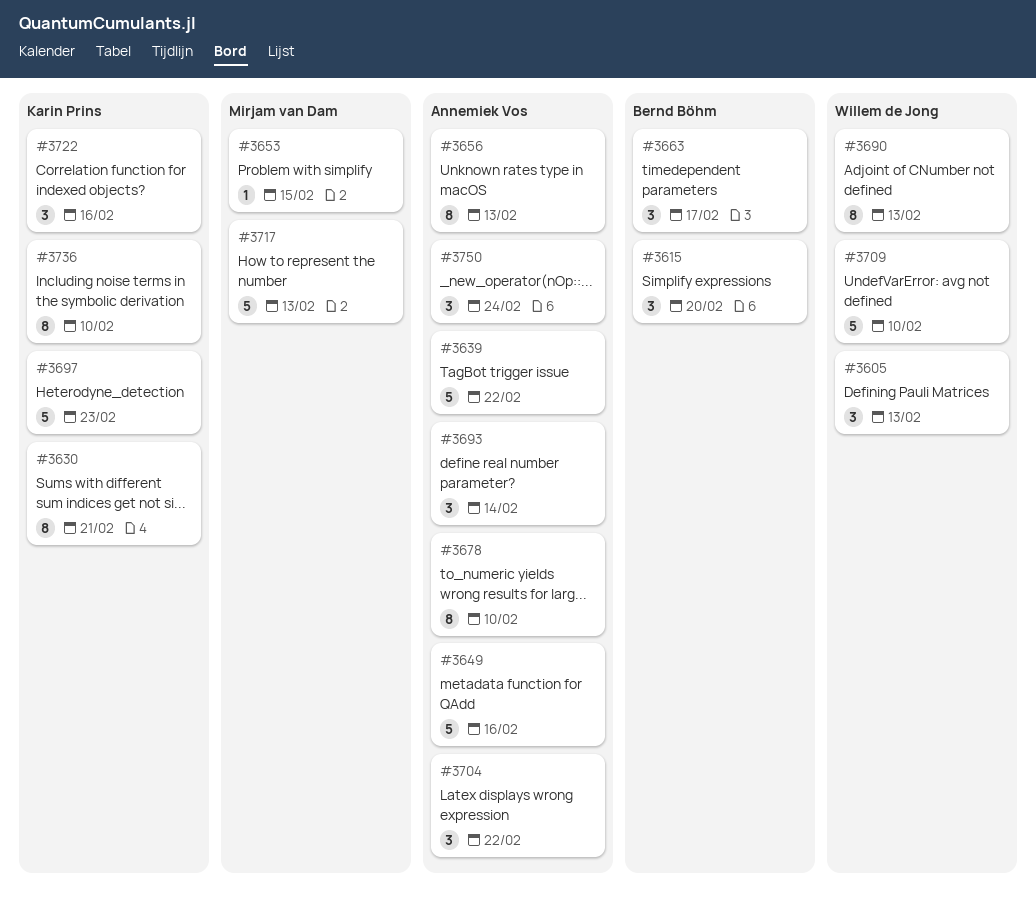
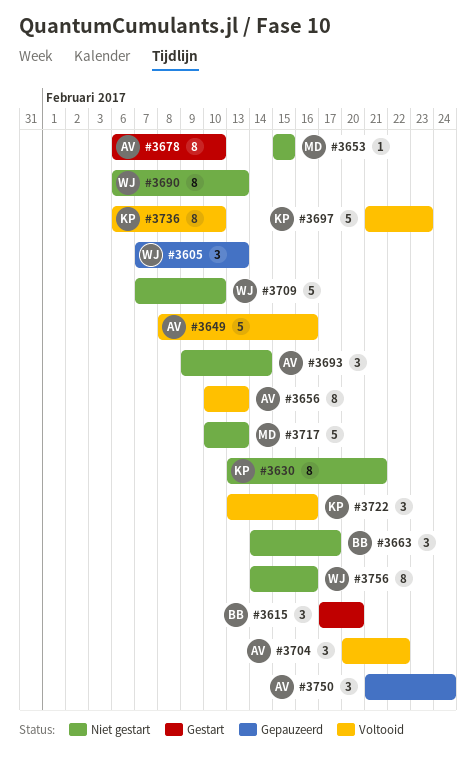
#3639: present -> none
#3756: none -> present

